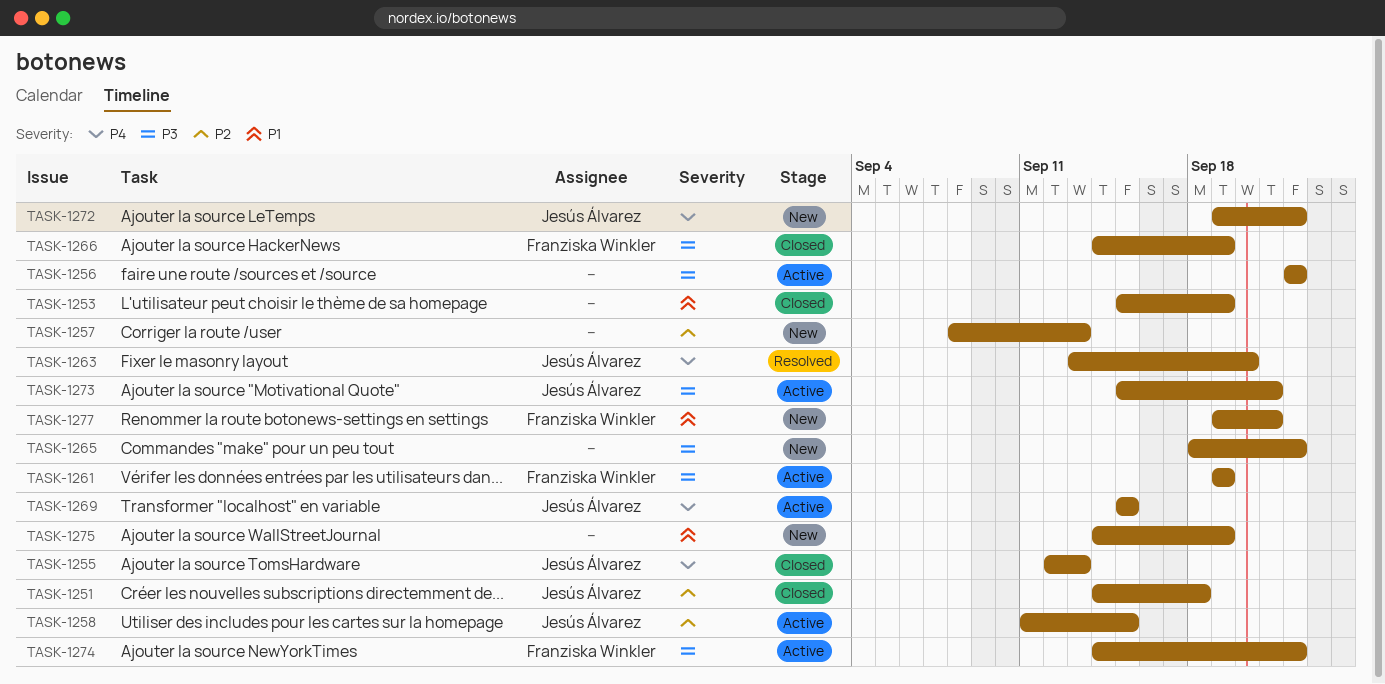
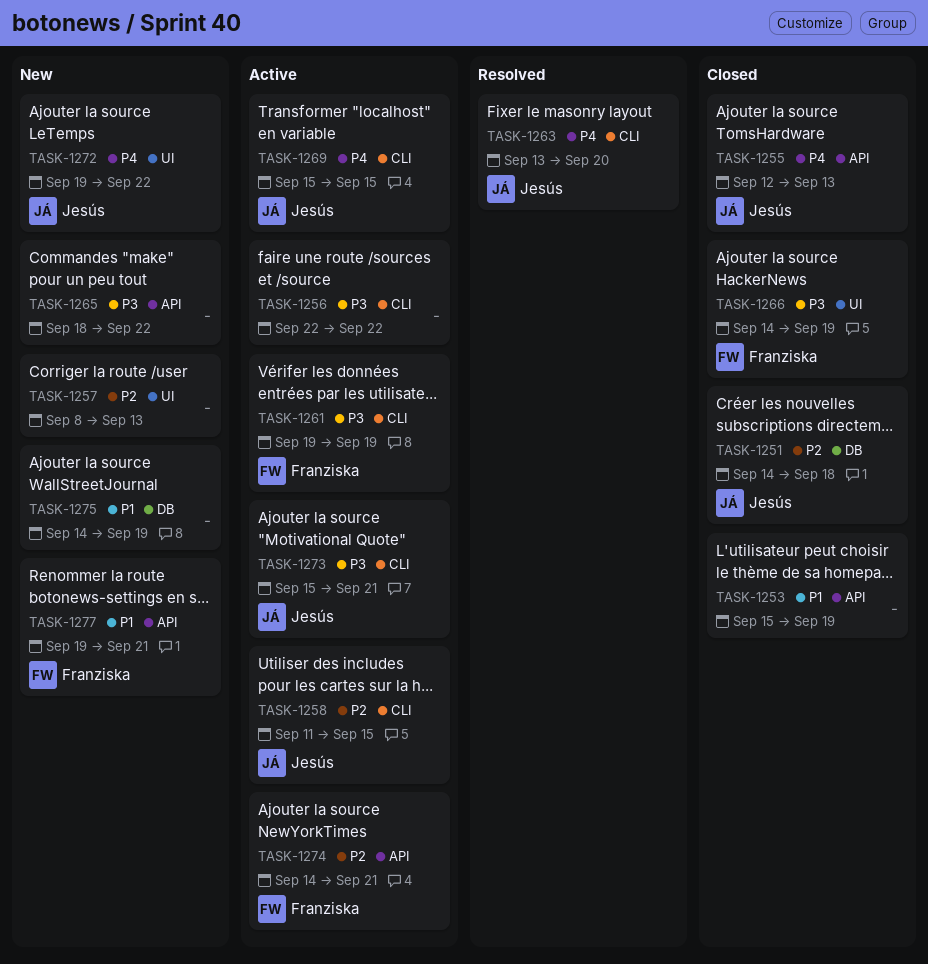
TASK-1274, priority: P3 -> P2
TASK-1274, due: Sep 22 -> Sep 21

